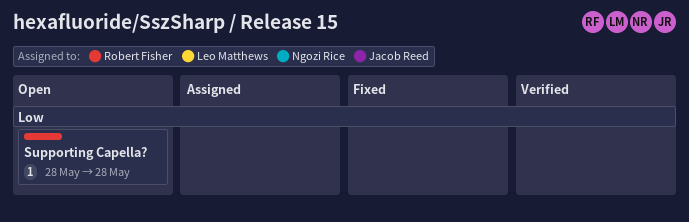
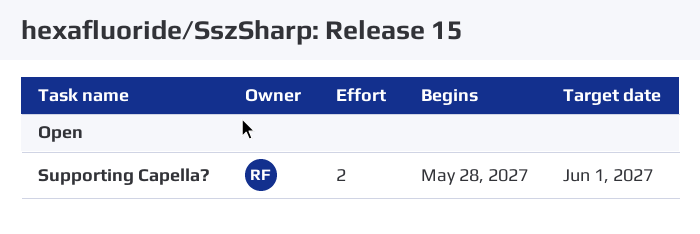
Supporting Capella?, estimate: 1 -> 2
Supporting Capella?, due: May 28 -> Jun 1

